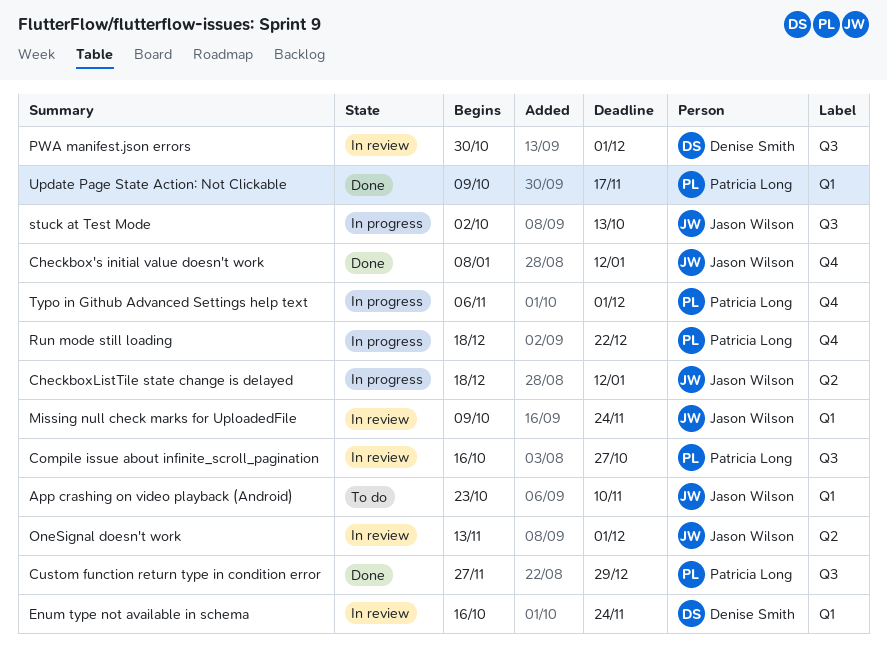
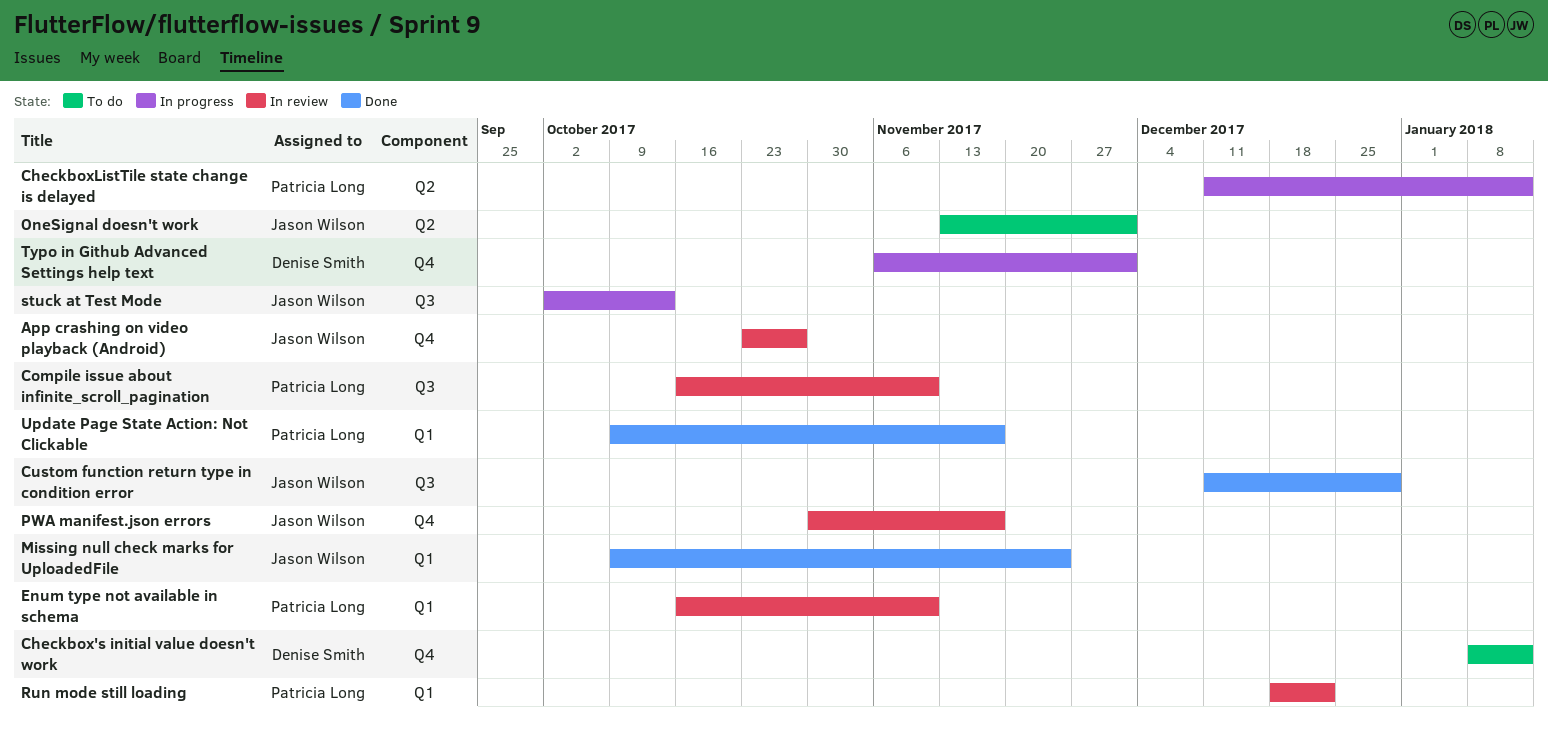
App crashing on video playback (Android), status: To do -> In review
App crashing on video playback (Android), label: Q1 -> Q4
App crashing on video playback (Android), due: Nov 10 -> Oct 27
Checkbox's initial value doesn't work, status: Done -> To do
Checkbox's initial value doesn't work, owner: Jason Wilson -> Denise Smith
CheckboxListTile state change is delayed, owner: Jason Wilson -> Patricia Long
CheckboxListTile state change is delayed, start: Dec 18 -> Dec 11
Compile issue about infinite_scroll_pagination, due: Oct 27 -> Nov 10
Custom function return type in condition error, owner: Patricia Long -> Jason Wilson
Custom function return type in condition error, start: Nov 27 -> Dec 11
Enum type not available in schema, owner: Denise Smith -> Patricia Long
Enum type not available in schema, due: Nov 24 -> Nov 10
Missing null check marks for UploadedFile, status: In review -> Done
OneSignal doesn't work, status: In review -> To do
PWA manifest.json errors, owner: Denise Smith -> Jason Wilson
PWA manifest.json errors, label: Q3 -> Q4
PWA manifest.json errors, due: Dec 1 -> Nov 17
Run mode still loading, status: In progress -> In review
Run mode still loading, label: Q4 -> Q1
Typo in Github Advanced Settings help text, owner: Patricia Long -> Denise Smith

